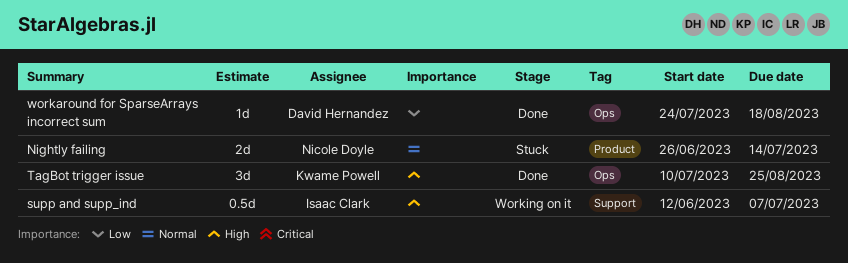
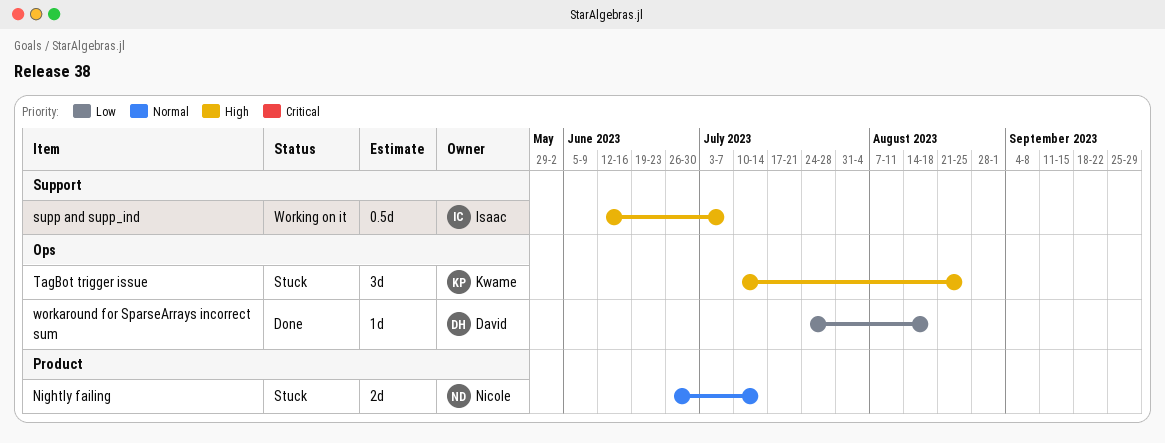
TagBot trigger issue, status: Done -> Stuck

